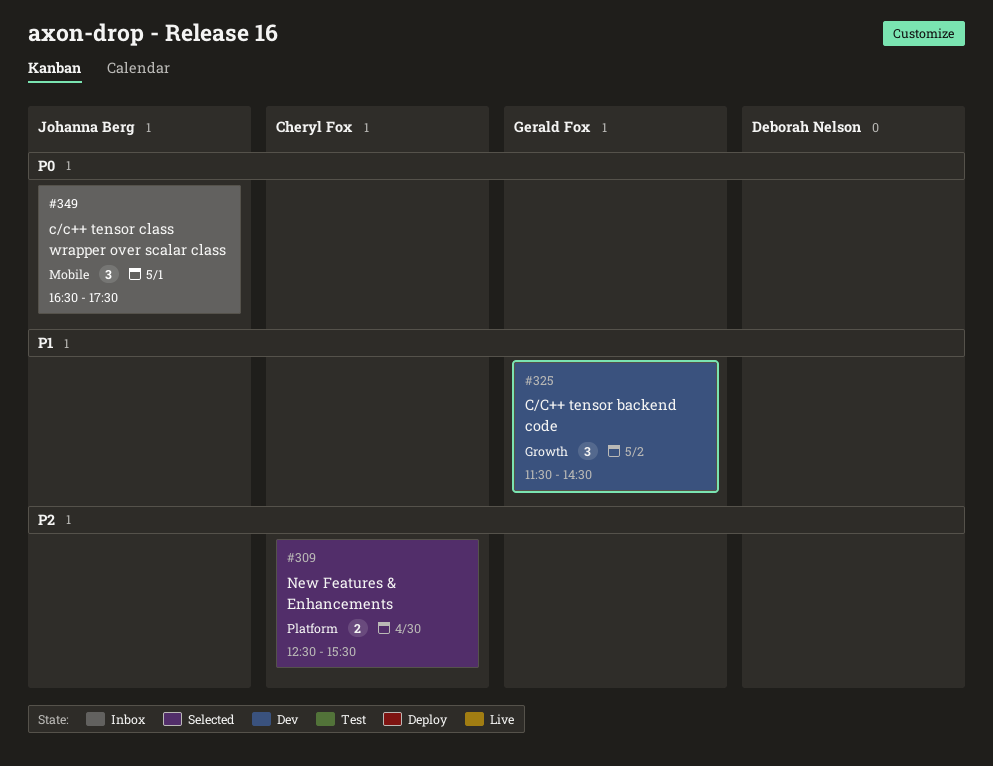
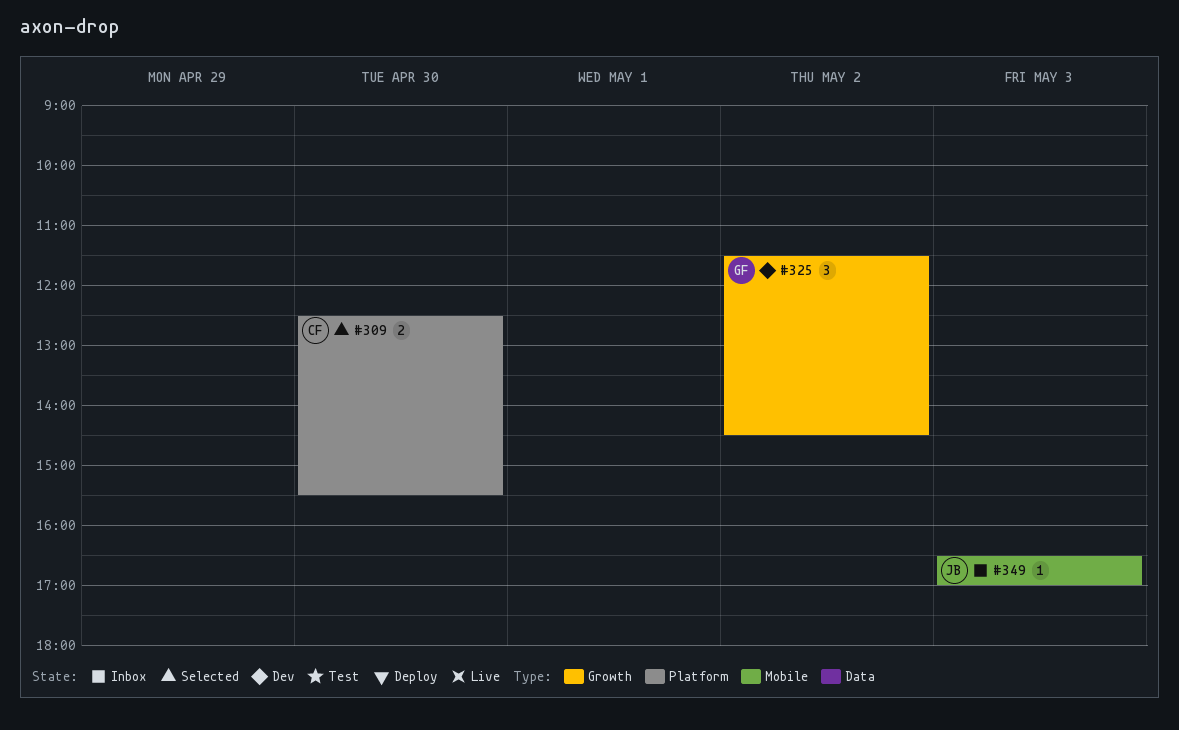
#349, estimate: 3 -> 1
#349, day: May 1 -> May 3
#349, ends: 17:30 -> 17:00

